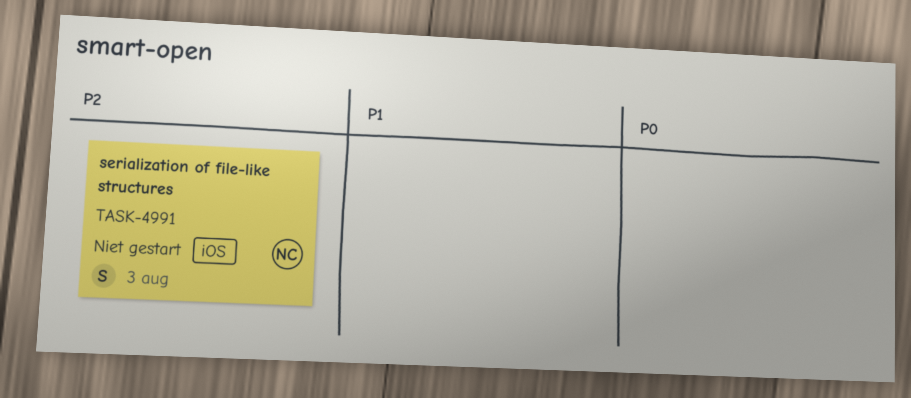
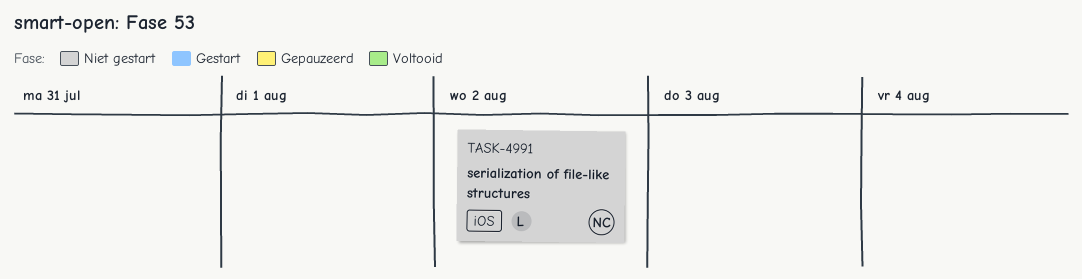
TASK-4991, estimate: S -> L
TASK-4991, due: Aug 3 -> Aug 2

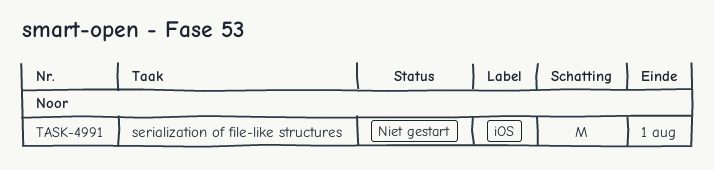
TASK-4991, estimate: L -> M
TASK-4991, due: Aug 2 -> Aug 1

